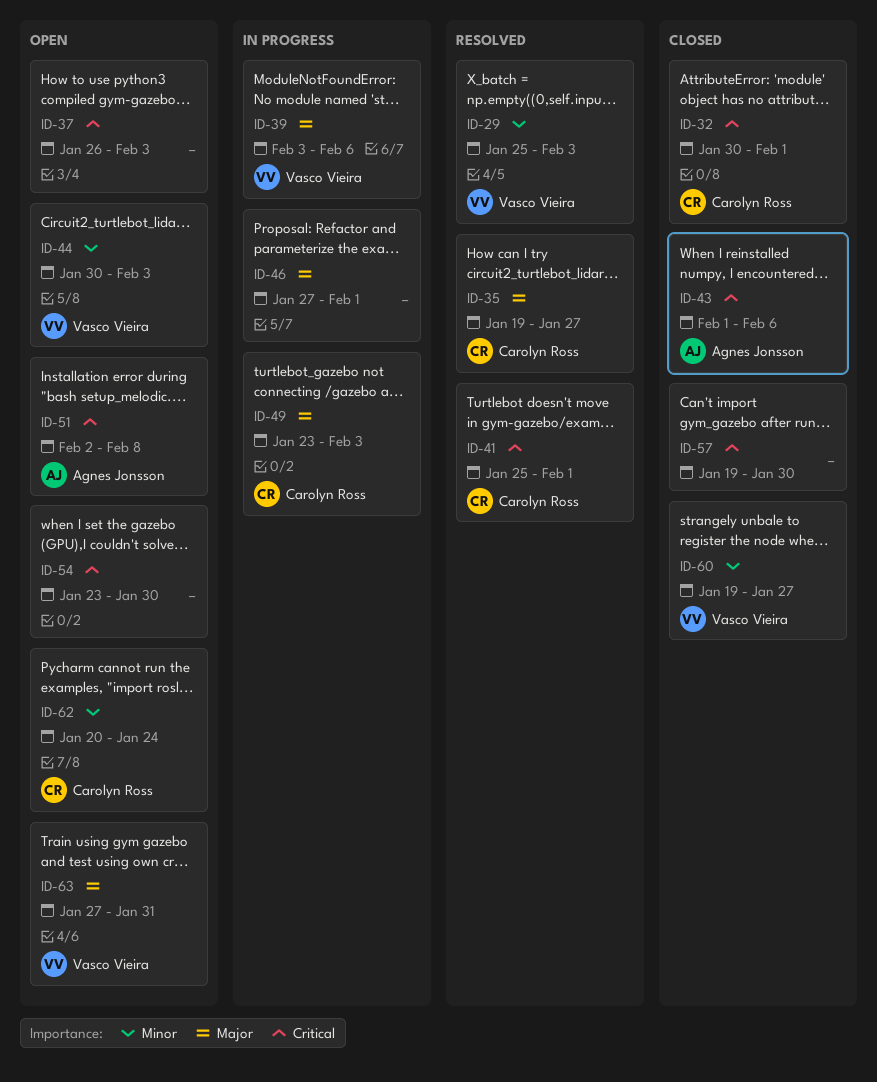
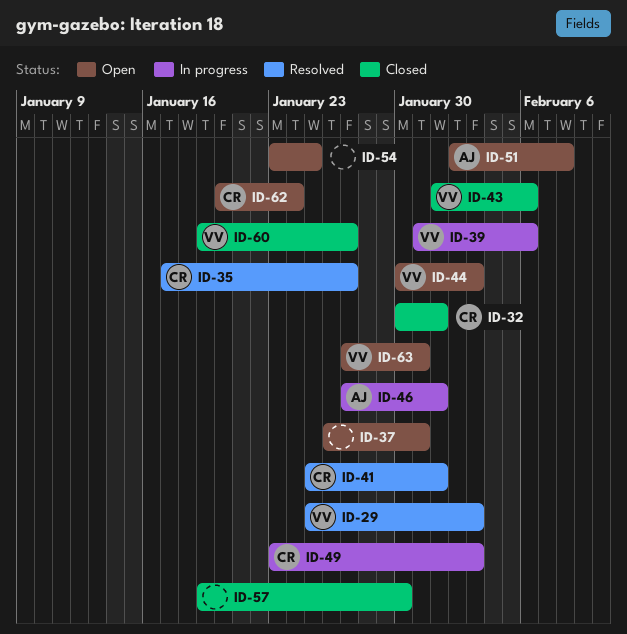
ID-35, start: Jan 19 -> Jan 17
ID-37, due: Feb 3 -> Jan 31
ID-39, start: Feb 3 -> Jan 31
ID-43, owner: Agnes Jonsson -> Vasco Vieira
ID-46, owner: none -> Agnes Jonsson
ID-54, due: Jan 30 -> Jan 25

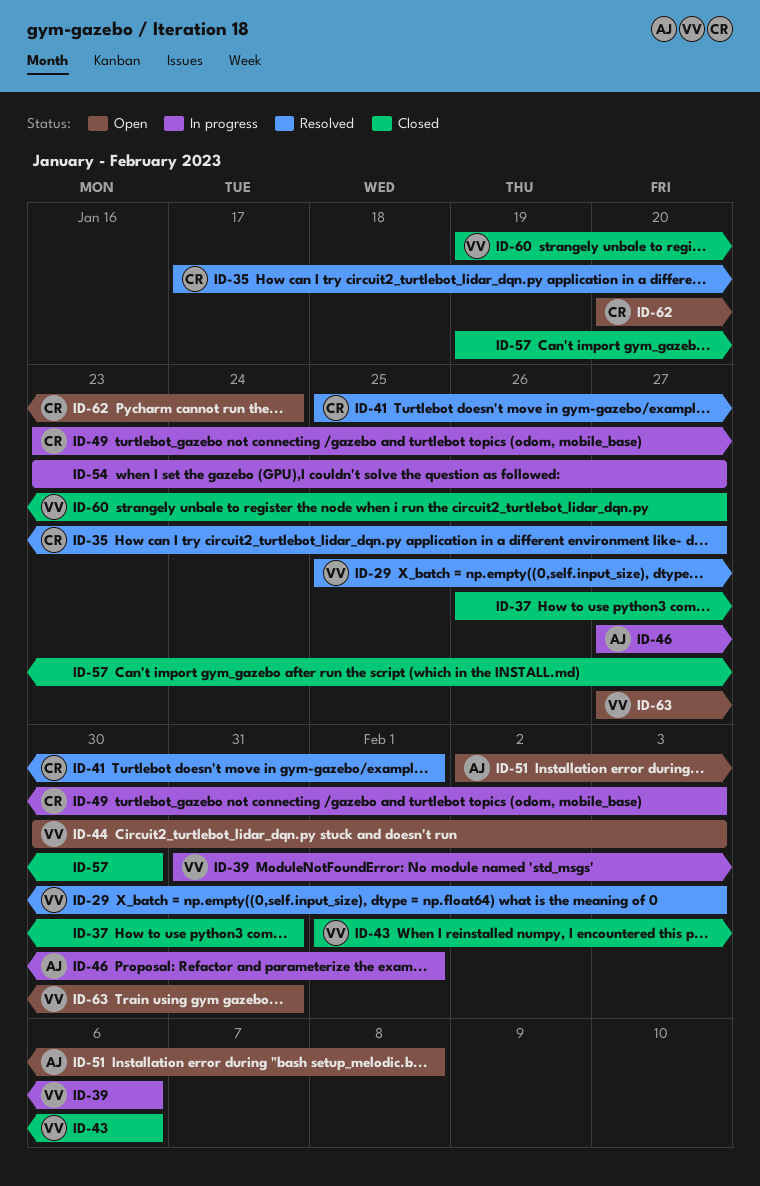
ID-32: present -> none
ID-37, status: Open -> Closed
ID-54, status: Open -> In progress
ID-54, due: Jan 25 -> Jan 27

